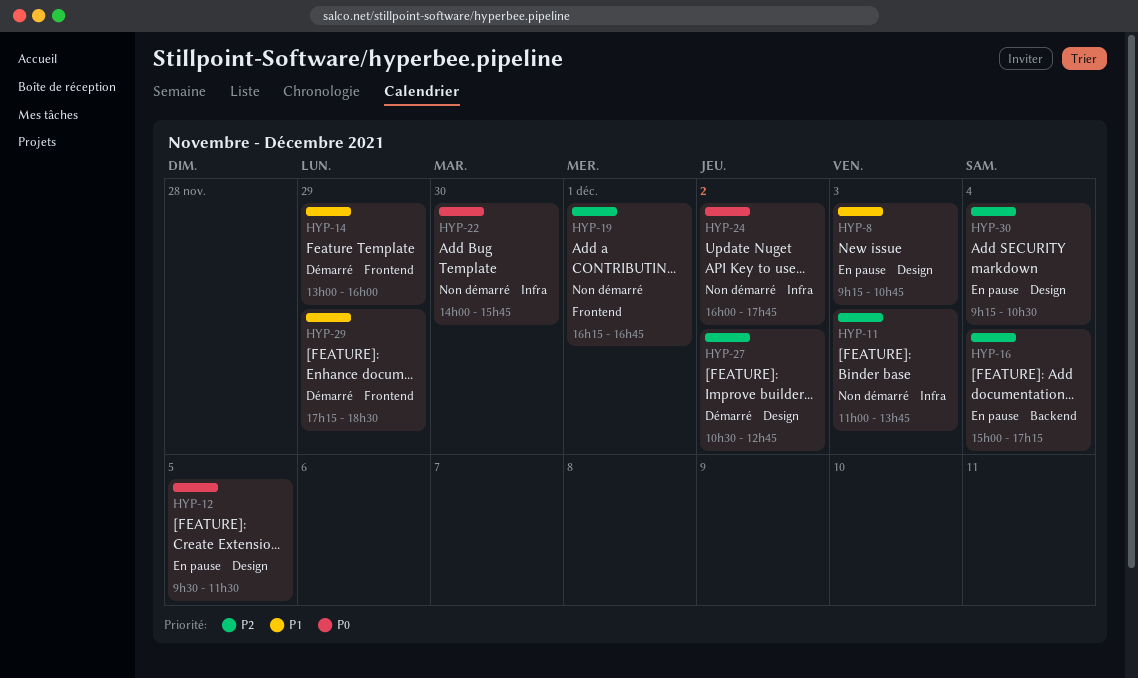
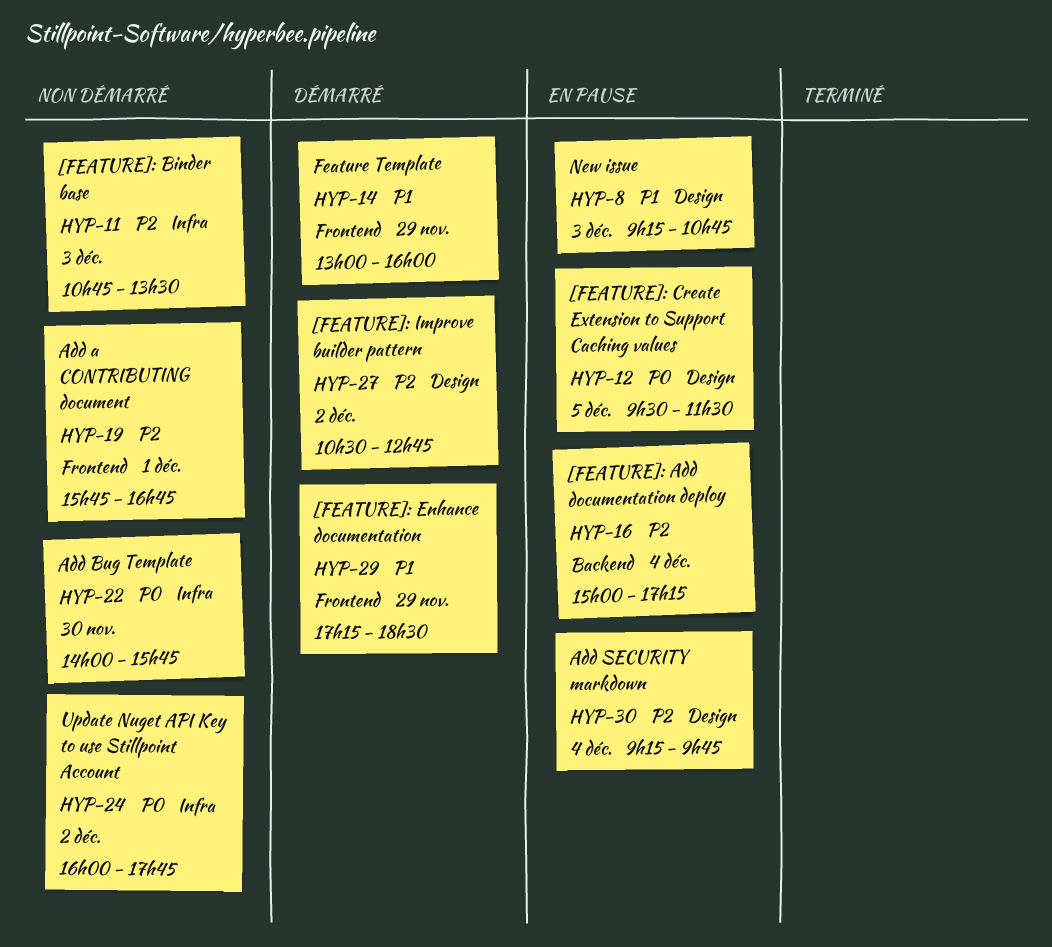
HYP-11, begins: 11:00 -> 10:45
HYP-11, ends: 13:45 -> 13:30
HYP-19, begins: 16:15 -> 15:45
HYP-30, ends: 10:30 -> 09:45

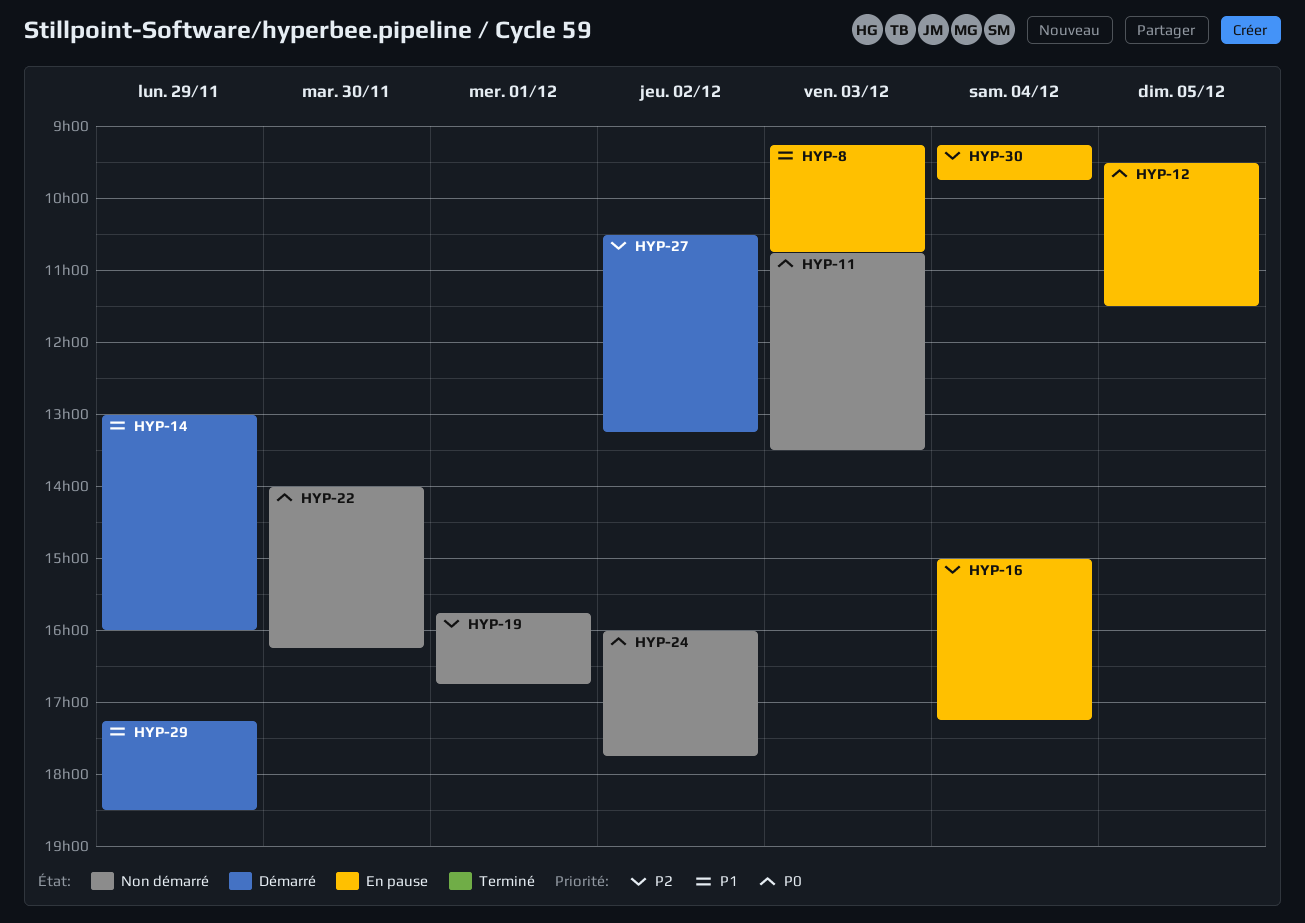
HYP-11, priority: P2 -> P0
HYP-22, ends: 15:45 -> 16:15
HYP-27, ends: 12:45 -> 13:15

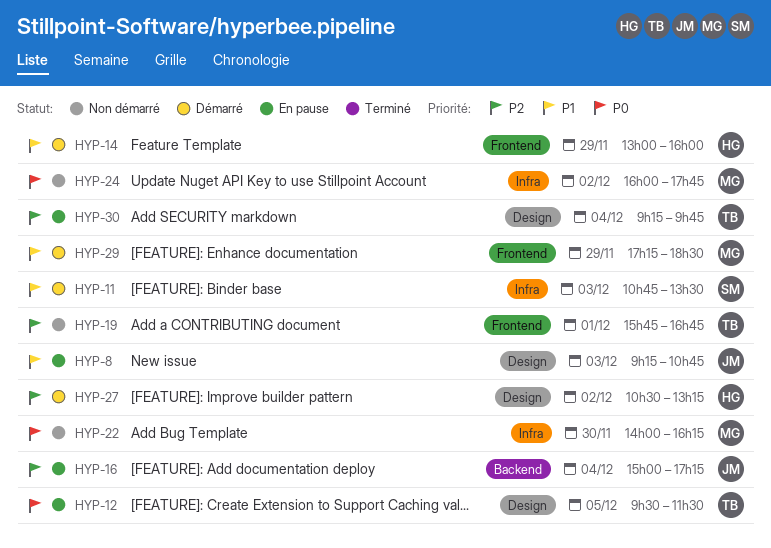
HYP-11, status: Non démarré -> Démarré
HYP-11, priority: P0 -> P1

